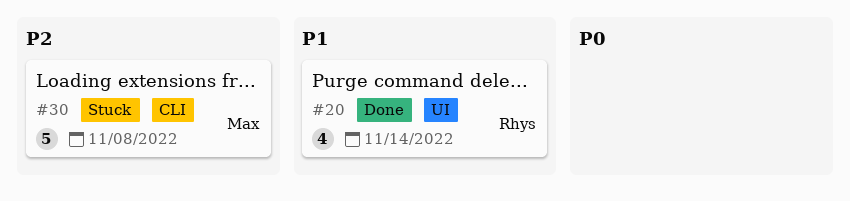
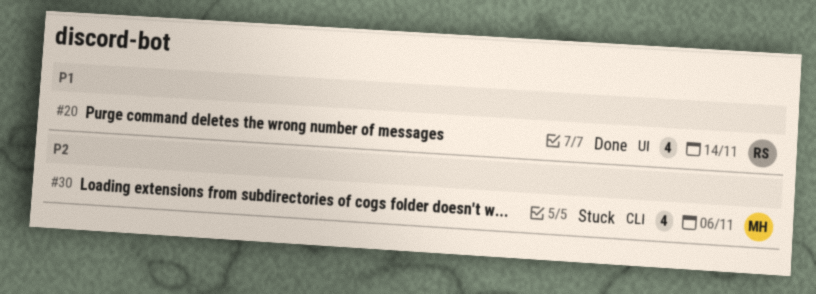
#30, estimate: 5 -> 4
#30, due: Nov 8 -> Nov 6

